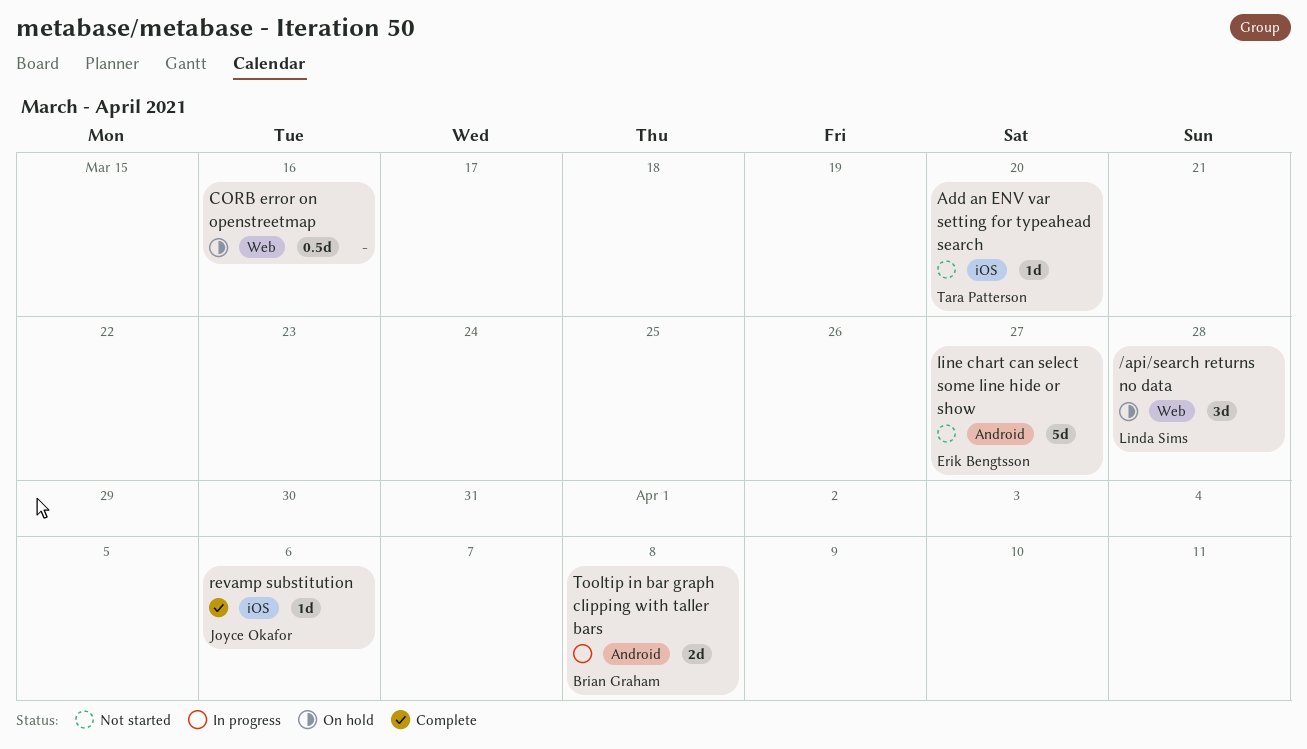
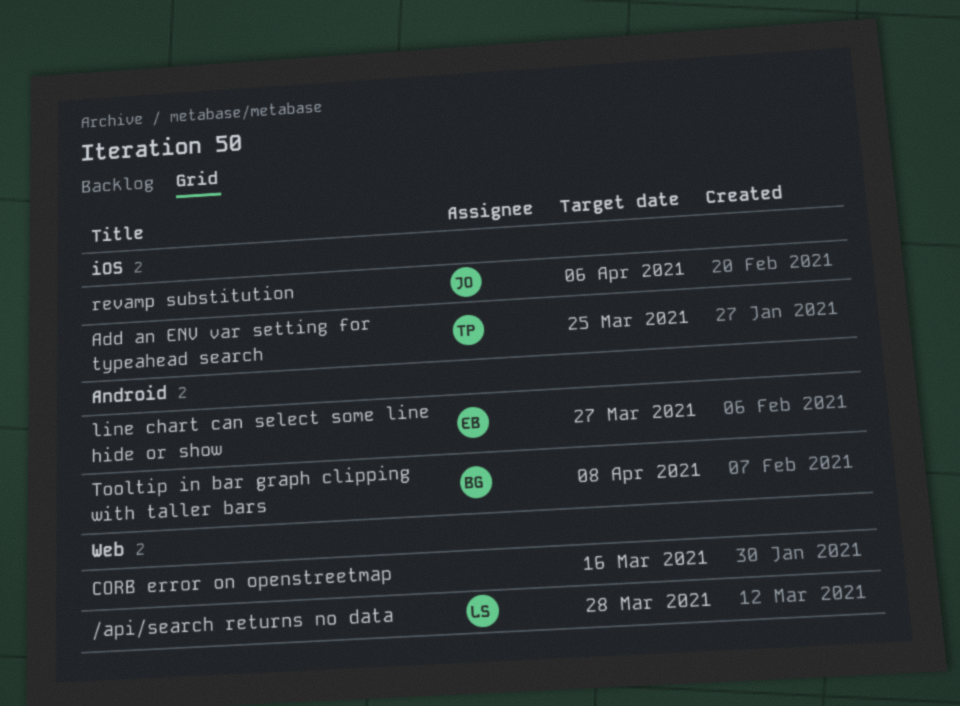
Add an ENV var setting for typeahead search, due: Mar 20 -> Mar 25

